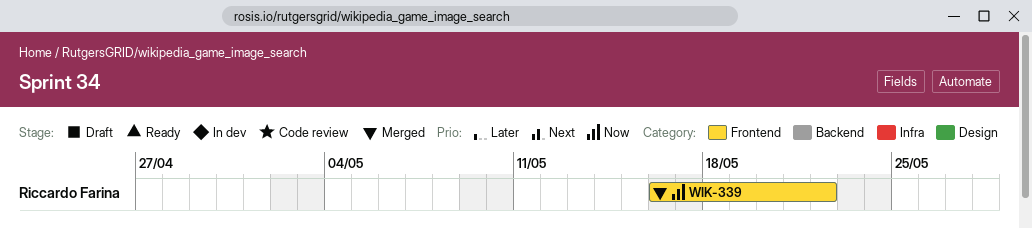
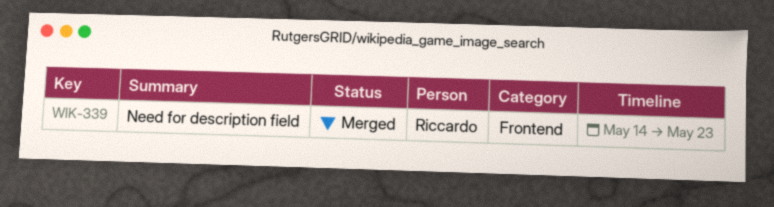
WIK-339, start: May 16 -> May 14
WIK-339, due: May 22 -> May 23

